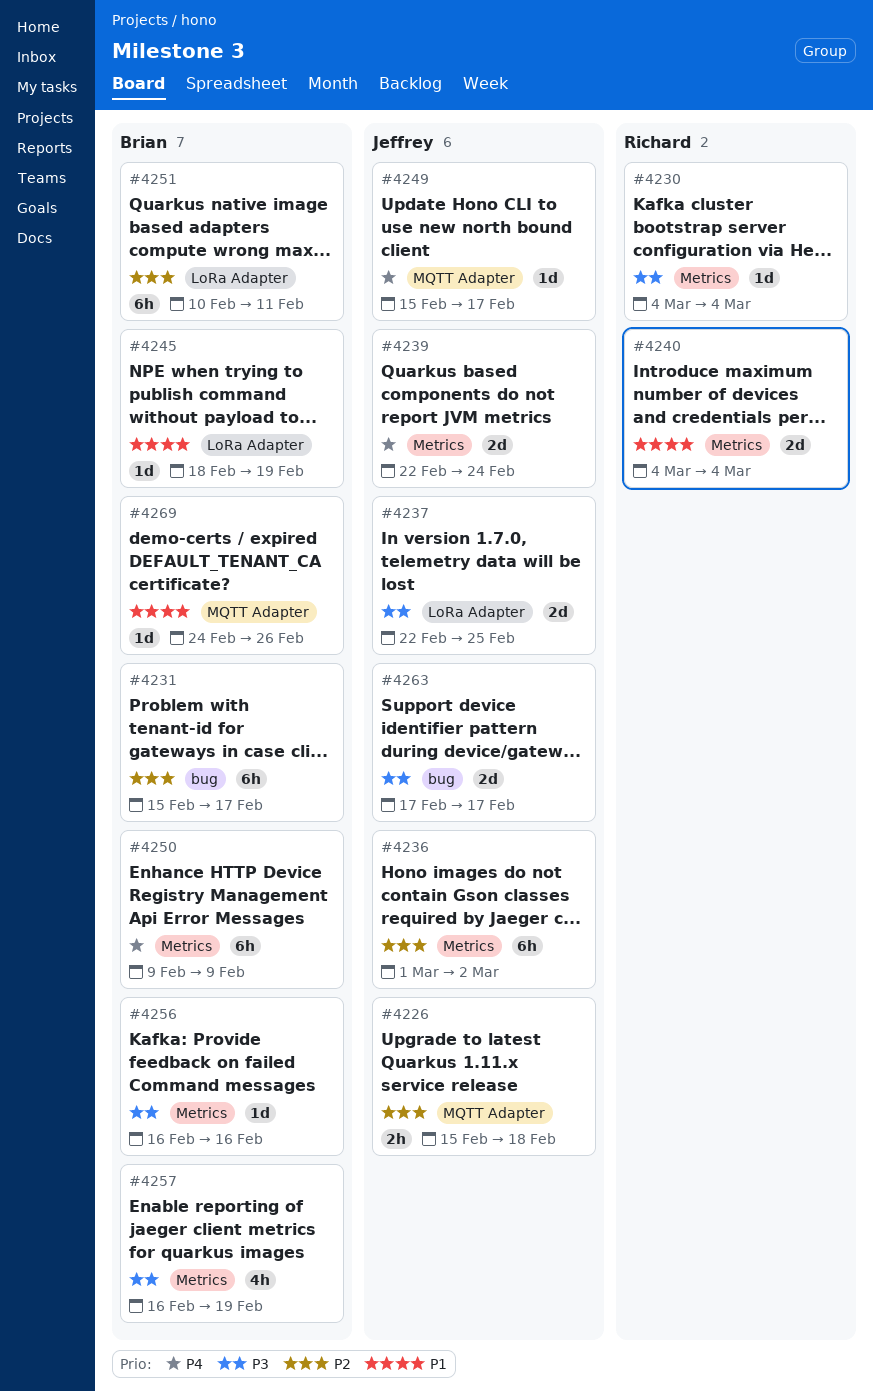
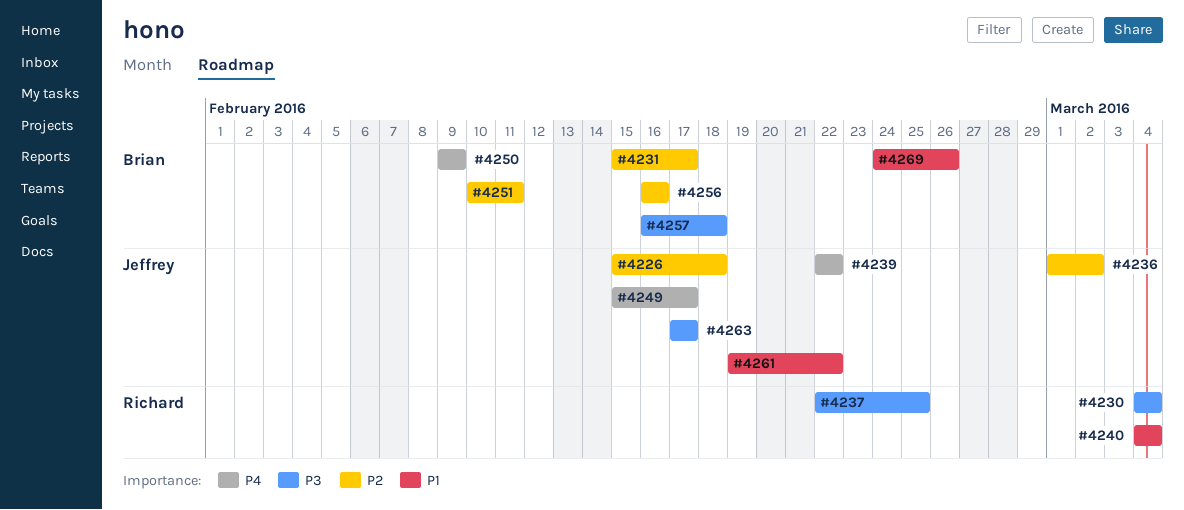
#4237, owner: Jeffrey -> Richard
#4239, due: Feb 24 -> Feb 22
#4245: present -> none
#4256, priority: P3 -> P2
#4257, due: Feb 19 -> Feb 18
#4261: none -> present

